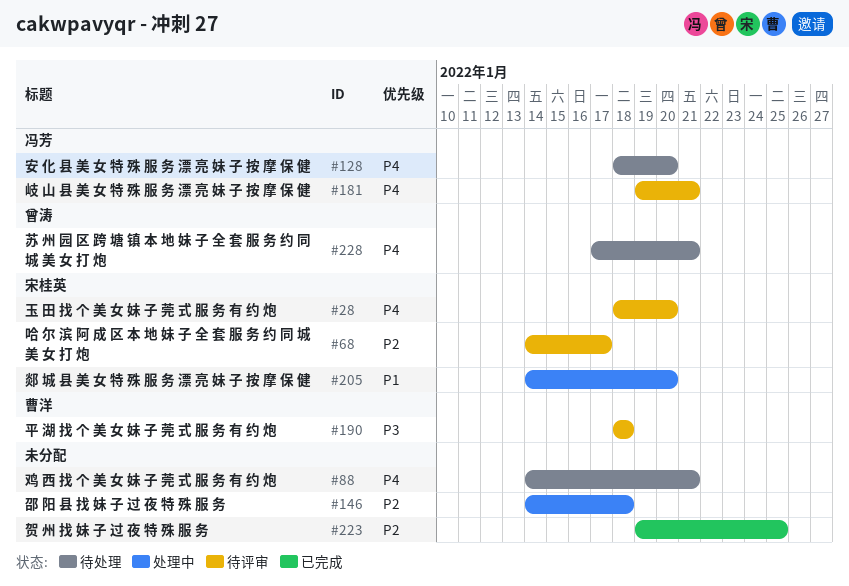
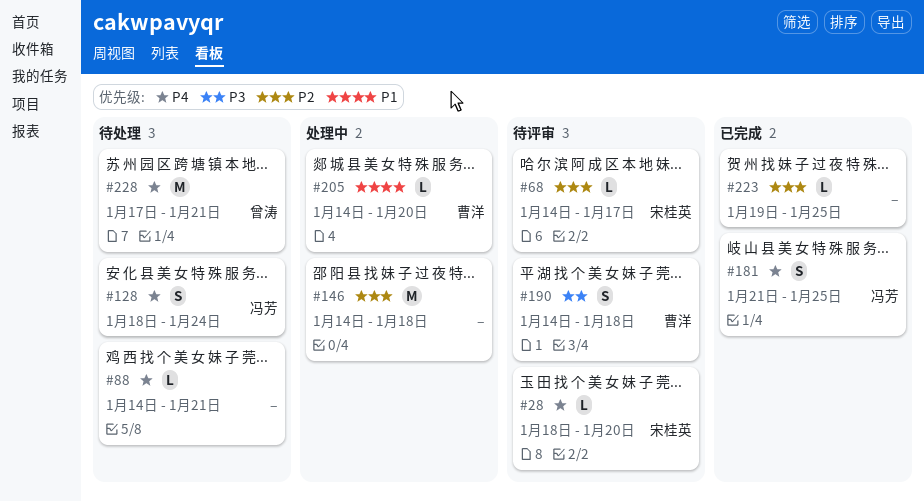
#128, due: Jan 20 -> Jan 24
#181, status: 待评审 -> 已完成
#181, start: Jan 19 -> Jan 21
#181, due: Jan 21 -> Jan 25
#190, start: Jan 18 -> Jan 14
#205, owner: 宋桂英 -> 曹洋

